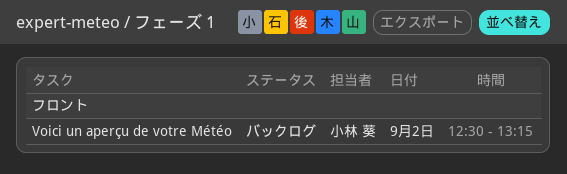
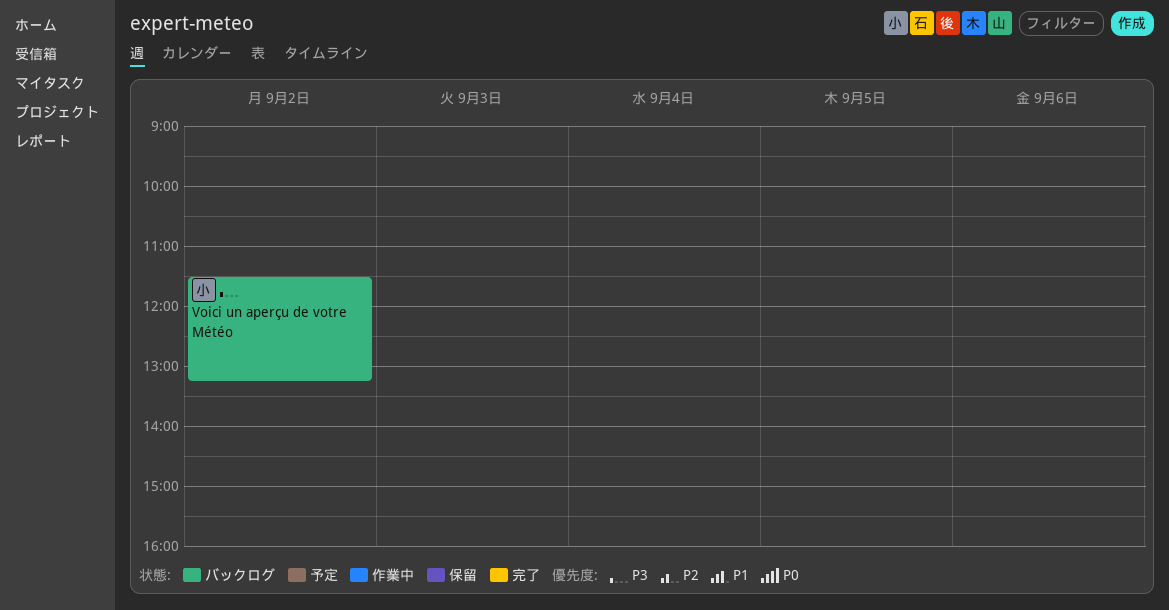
Voici un aperçu de votre Météo, begins: 12:30 -> 11:30

